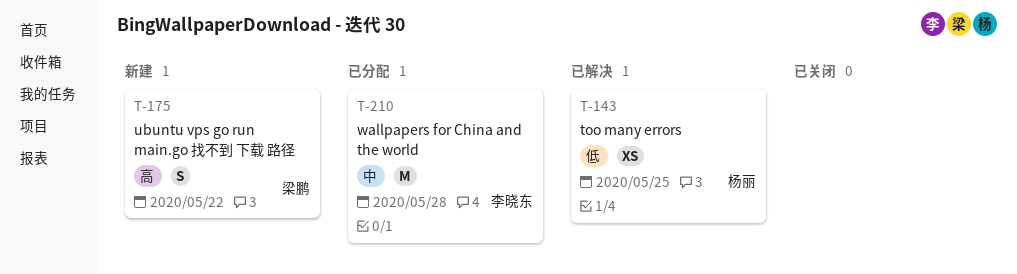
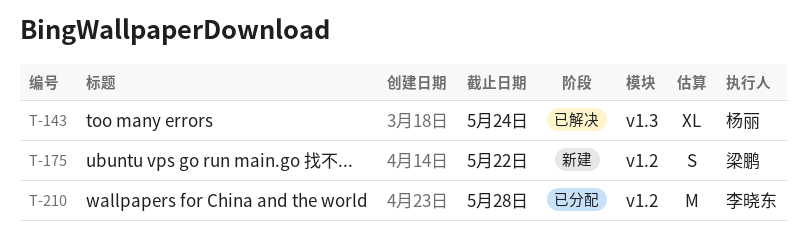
T-143, estimate: XS -> XL
T-143, due: May 25 -> May 24

